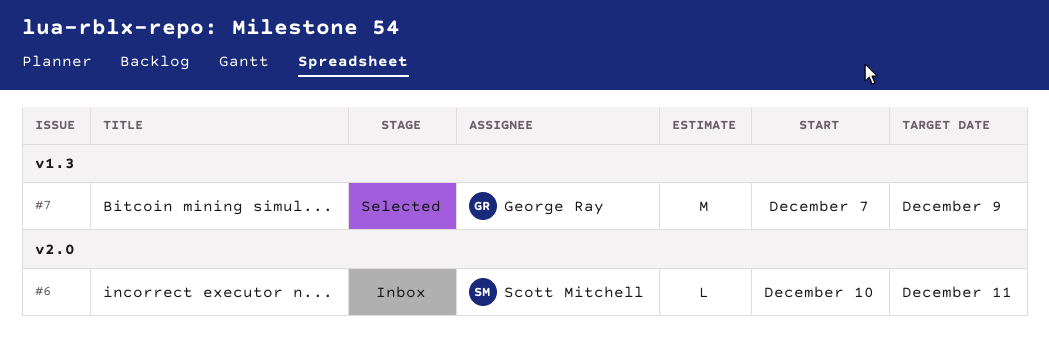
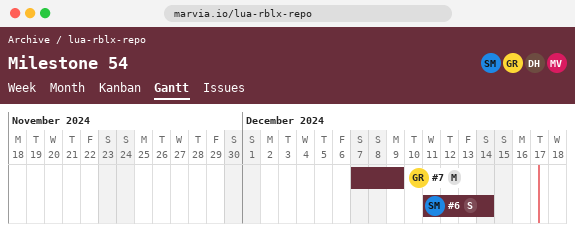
#6, estimate: L -> S
#6, start: Dec 10 -> Dec 11
#6, due: Dec 11 -> Dec 14

